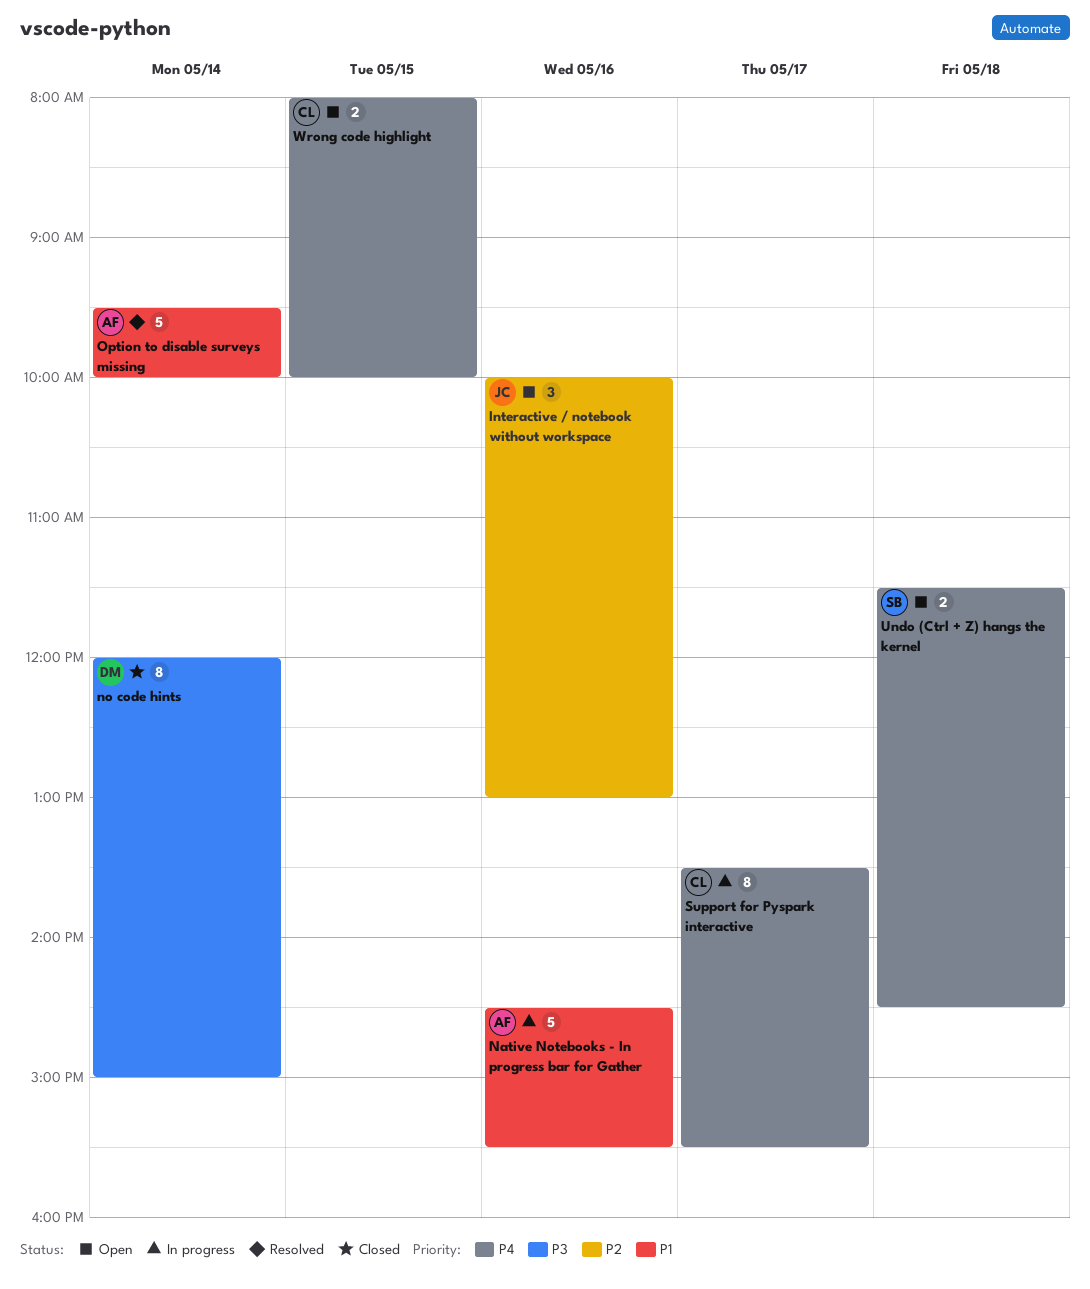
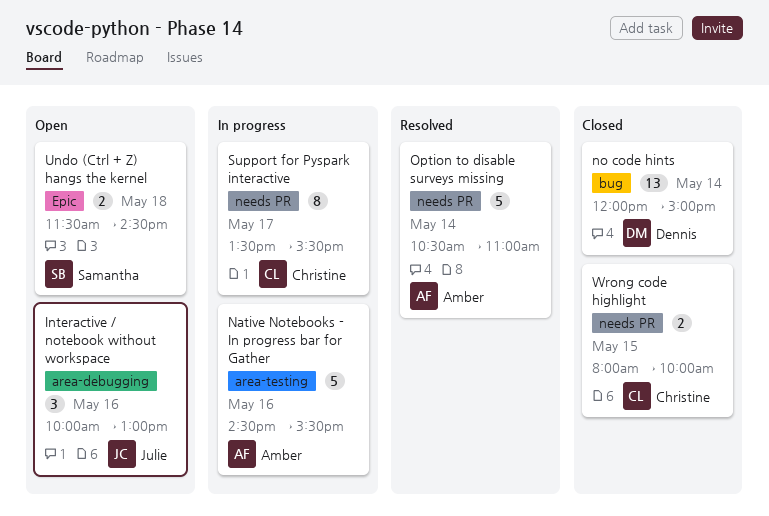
no code hints, estimate: 8 -> 13
Option to disable surveys missing, begins: 09:30 -> 10:30
Option to disable surveys missing, ends: 10:00 -> 11:00
Wrong code highlight, status: Open -> Closed

